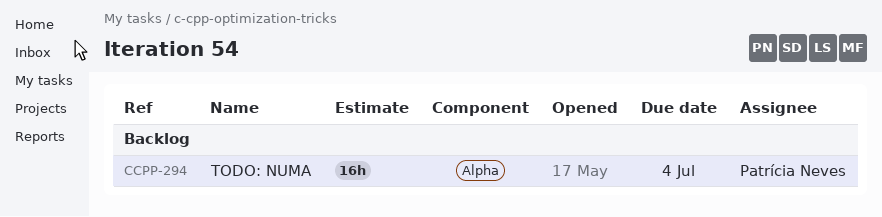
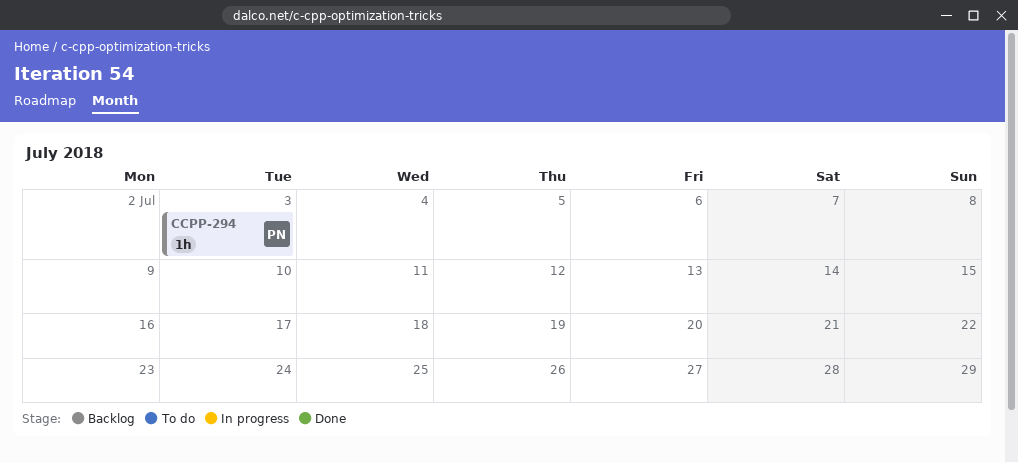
CCPP-294, estimate: 16h -> 1h
CCPP-294, due: Jul 4 -> Jul 3

